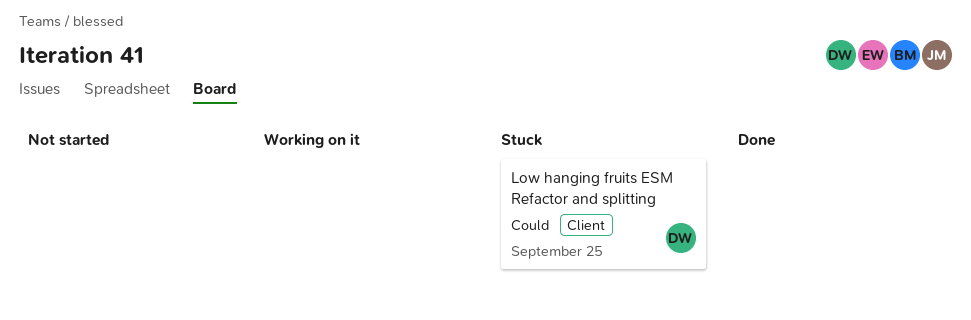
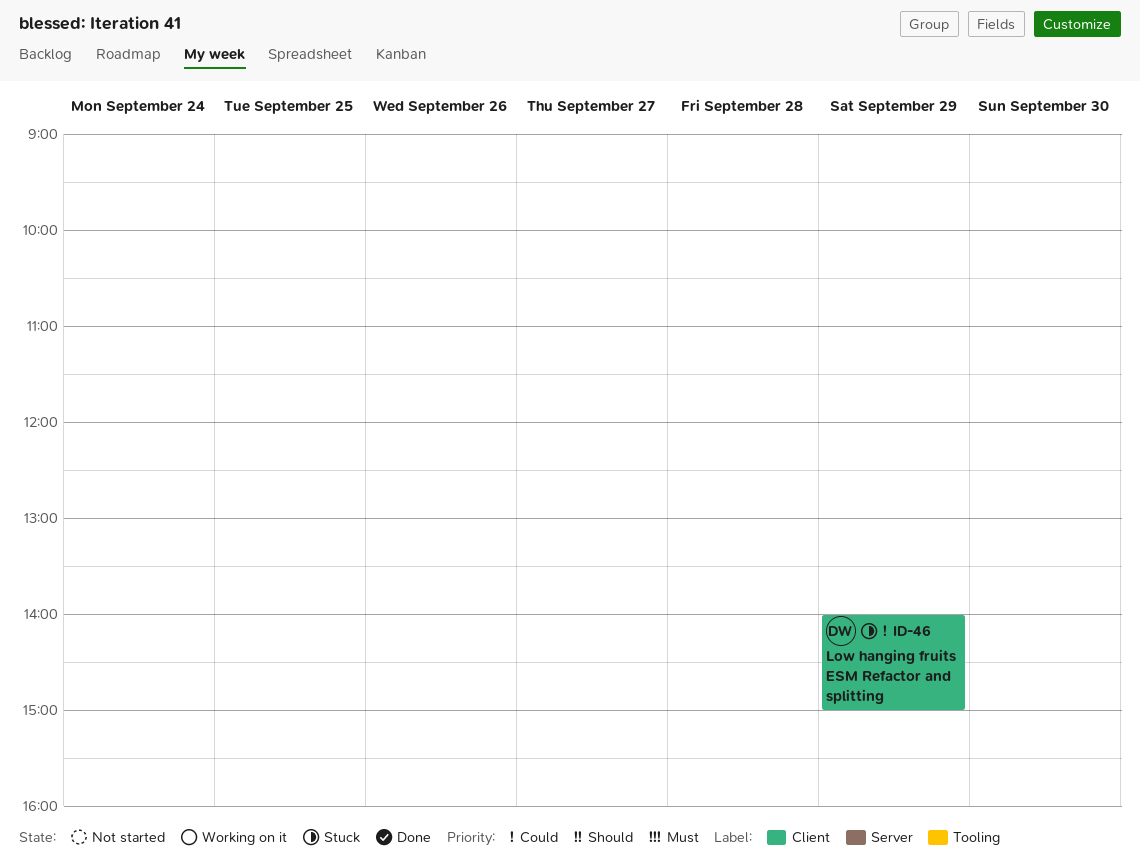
Low hanging fruits ESM Refactor and splitting, day: Sep 25 -> Sep 29

